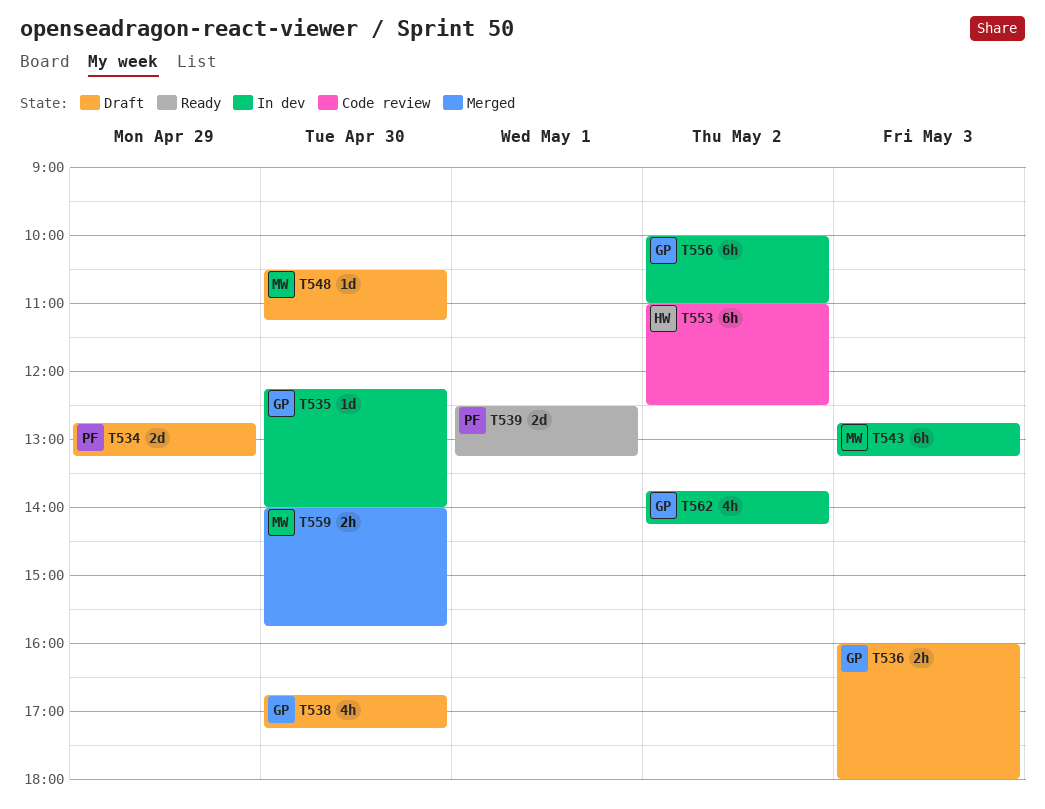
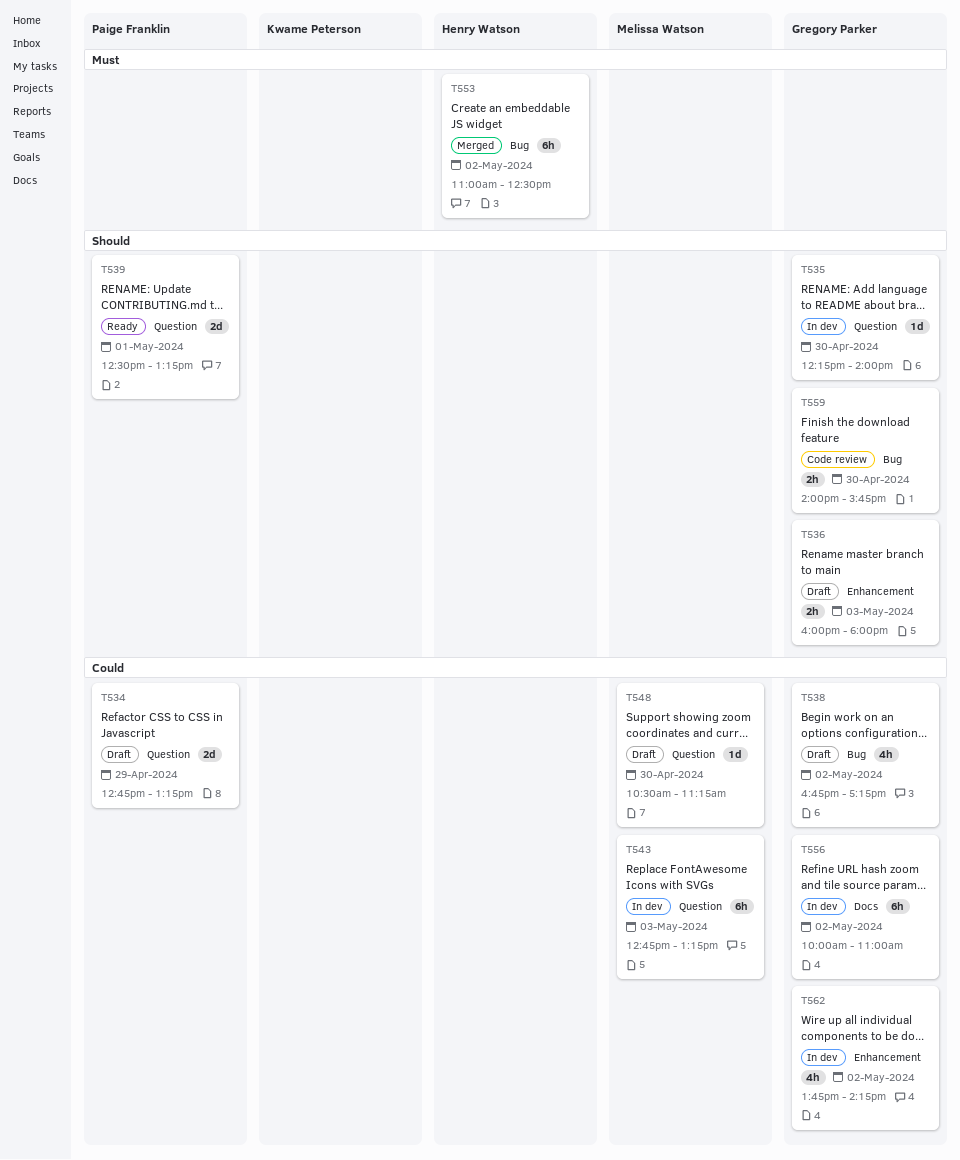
T538, day: Apr 30 -> May 2
T553, status: Code review -> Merged
T559, status: Merged -> Code review
T559, owner: Melissa Watson -> Gregory Parker

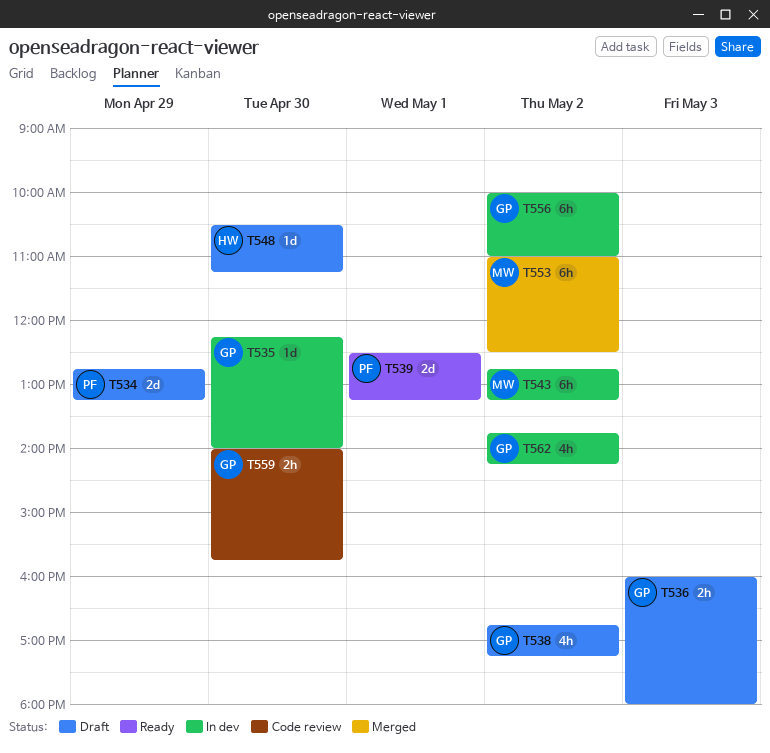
T543, day: May 3 -> May 2
T548, owner: Melissa Watson -> Henry Watson
T553, owner: Henry Watson -> Melissa Watson

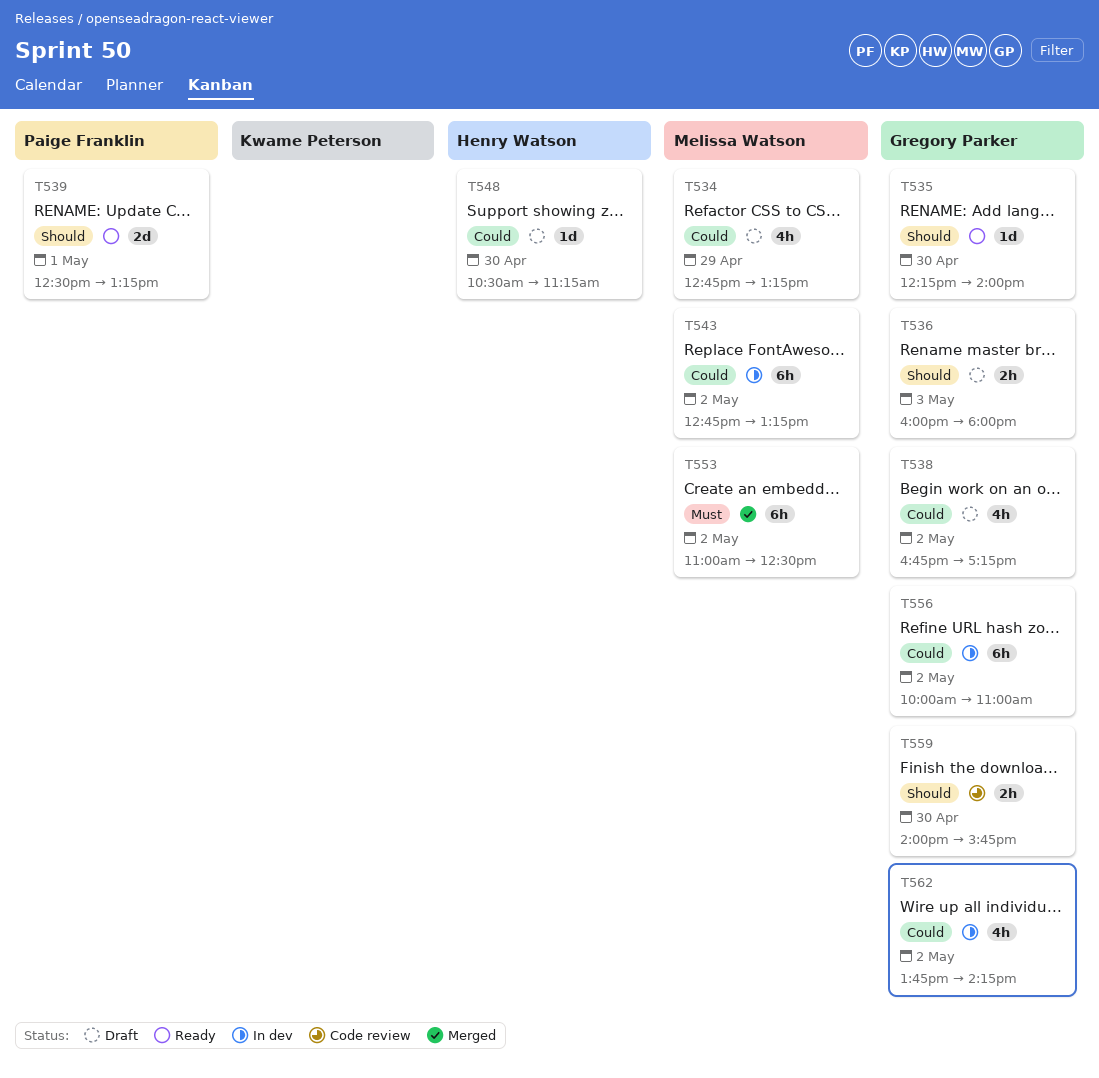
T534, owner: Paige Franklin -> Melissa Watson
T534, estimate: 2d -> 4h
T535, status: In dev -> Ready

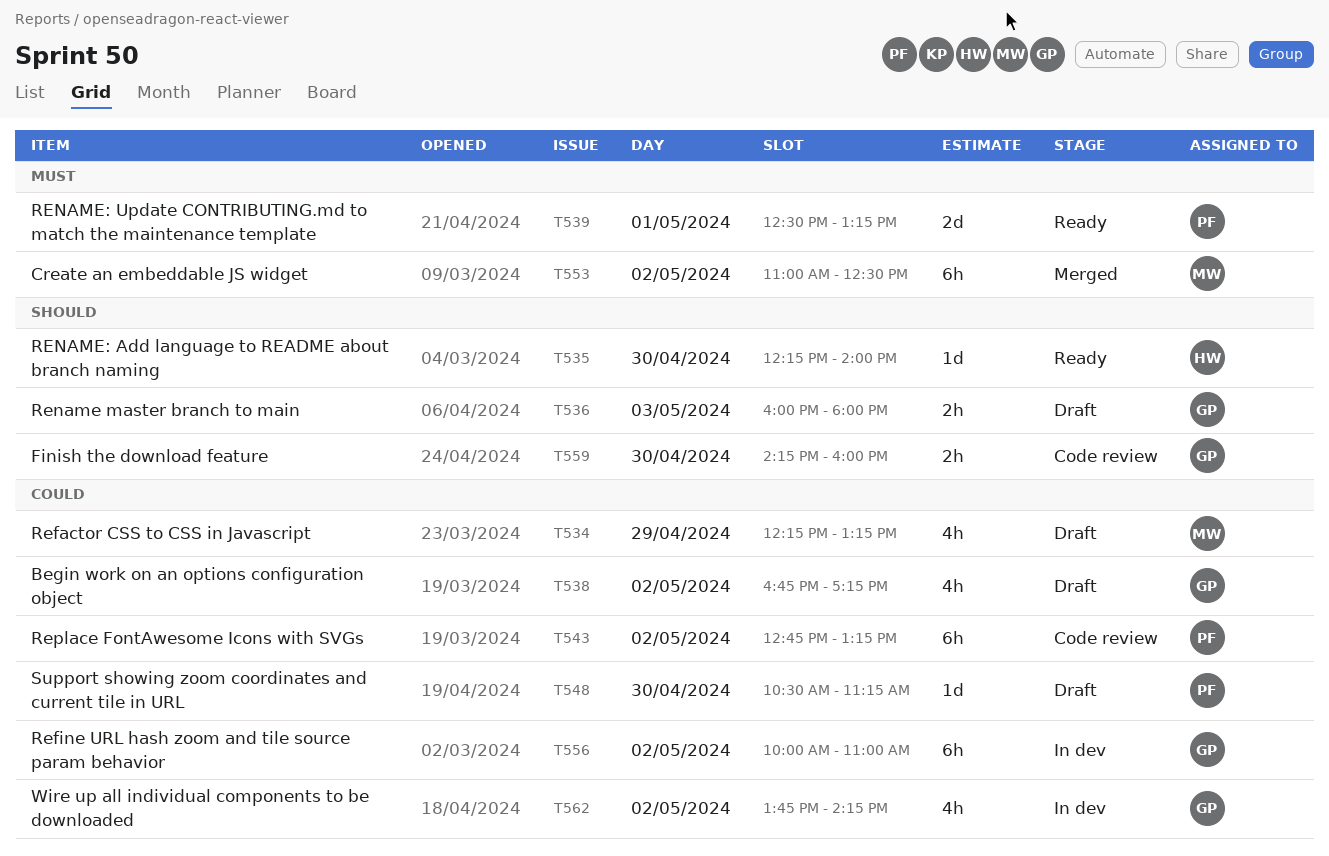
T534, begins: 12:45 -> 12:15
T535, owner: Gregory Parker -> Henry Watson
T539, priority: Should -> Must
T543, status: In dev -> Code review
T543, owner: Melissa Watson -> Paige Franklin
T548, owner: Henry Watson -> Paige Franklin
T559, begins: 14:00 -> 14:15
T559, ends: 15:45 -> 16:00

